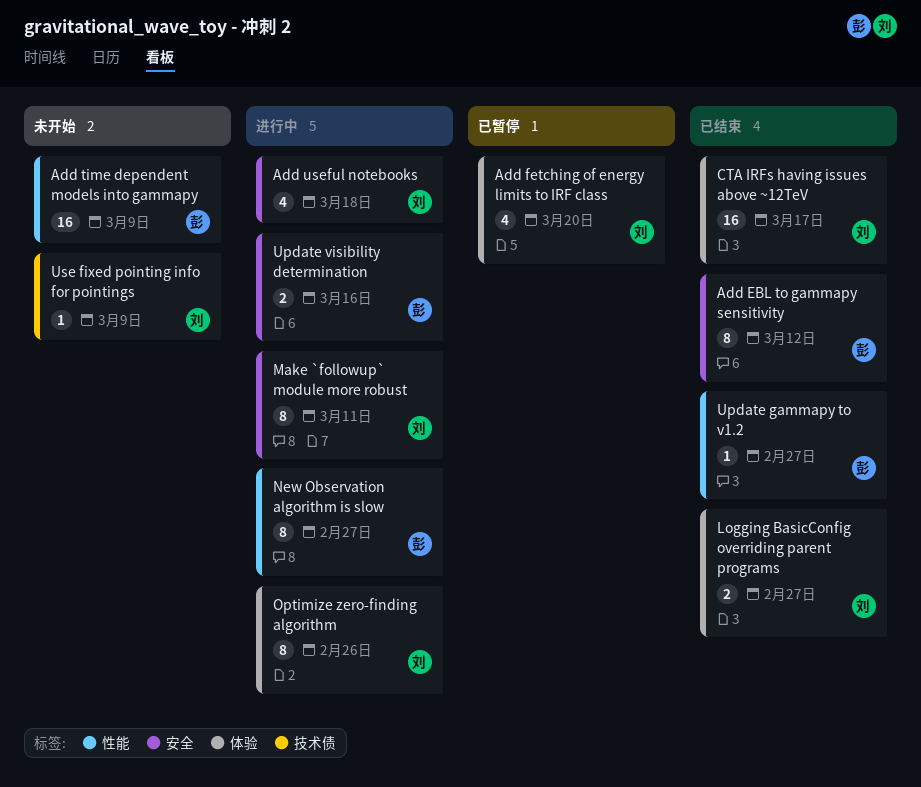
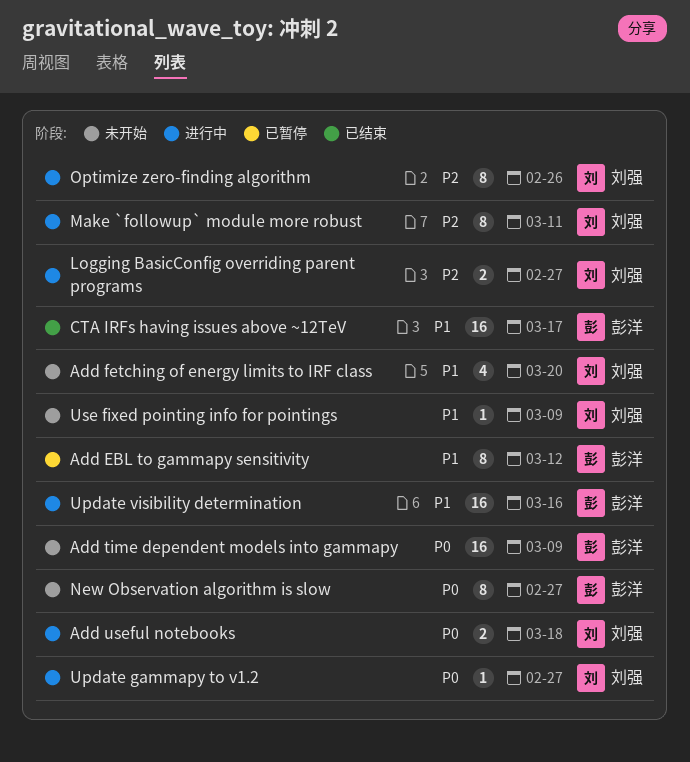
Add EBL to gammapy sensitivity, status: 已结束 -> 已暂停
Add fetching of energy limits to IRF class, status: 已暂停 -> 未开始
Add useful notebooks, estimate: 4 -> 2
CTA IRFs having issues above ~12TeV, owner: 刘强 -> 彭洋
Logging BasicConfig overriding parent programs, status: 已结束 -> 进行中
New Observation algorithm is slow, status: 进行中 -> 未开始
Update gammapy to v1.2, status: 已结束 -> 进行中
Update gammapy to v1.2, owner: 彭洋 -> 刘强
Update visibility determination, estimate: 2 -> 16

